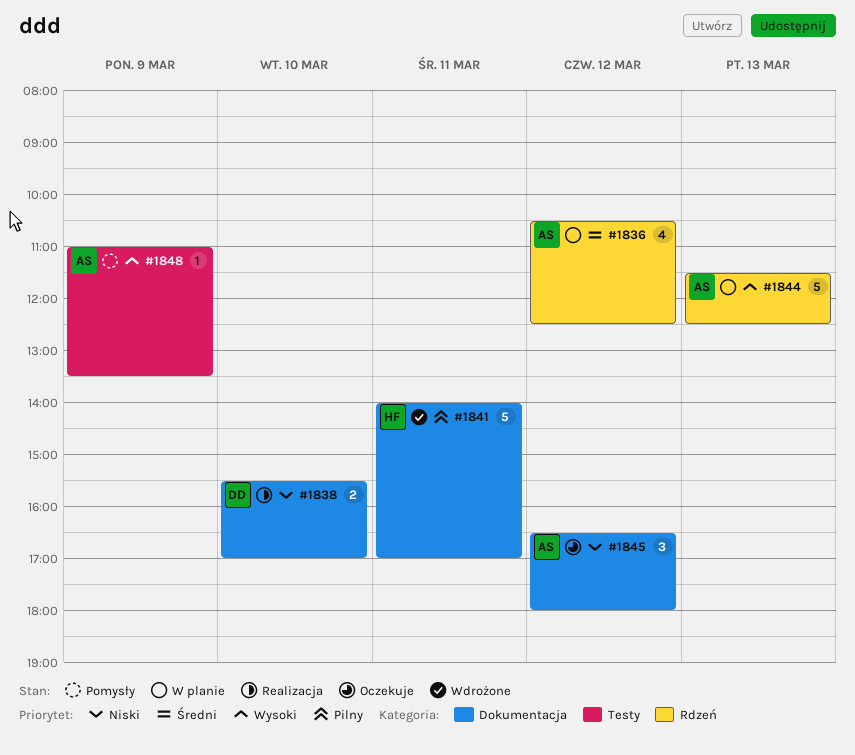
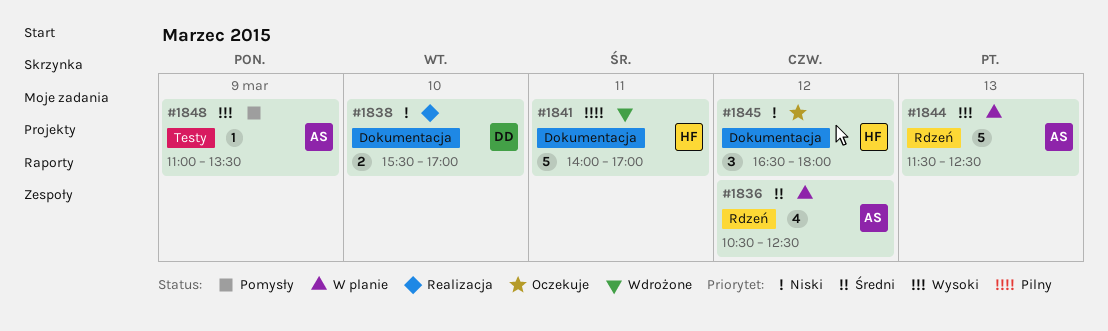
#1845, owner: AS -> HF

